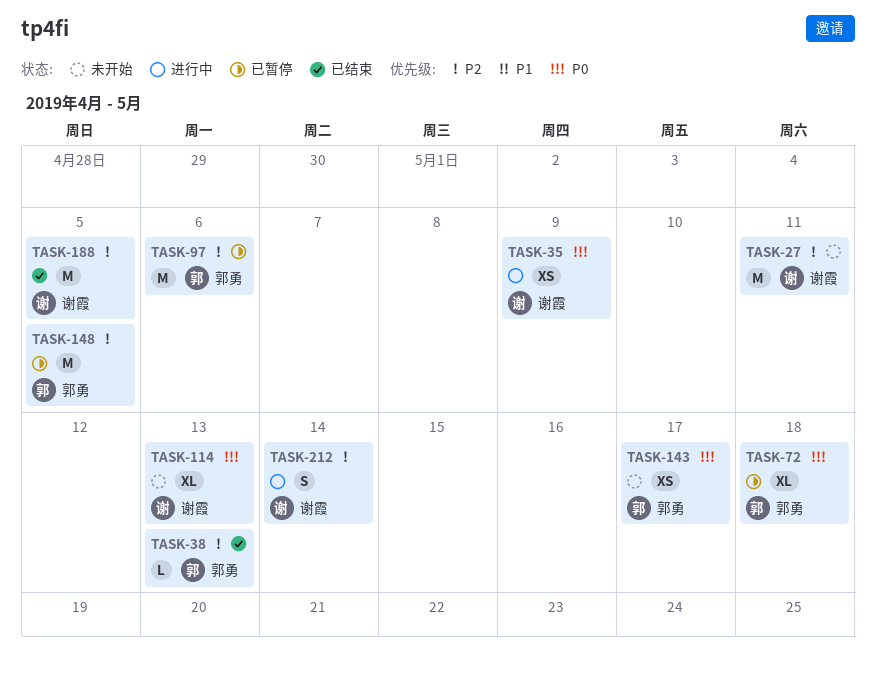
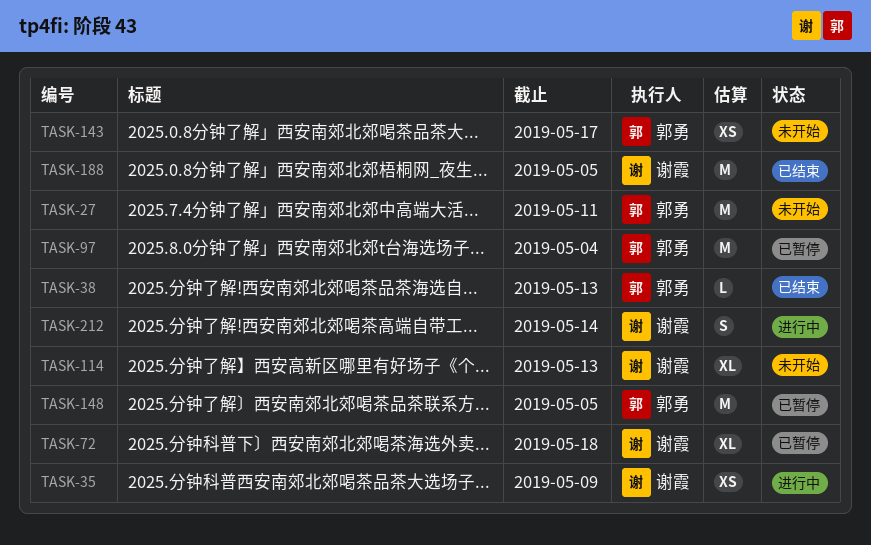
TASK-27, owner: 谢霞 -> 郭勇
TASK-72, owner: 郭勇 -> 谢霞
TASK-97, due: May 6 -> May 4

